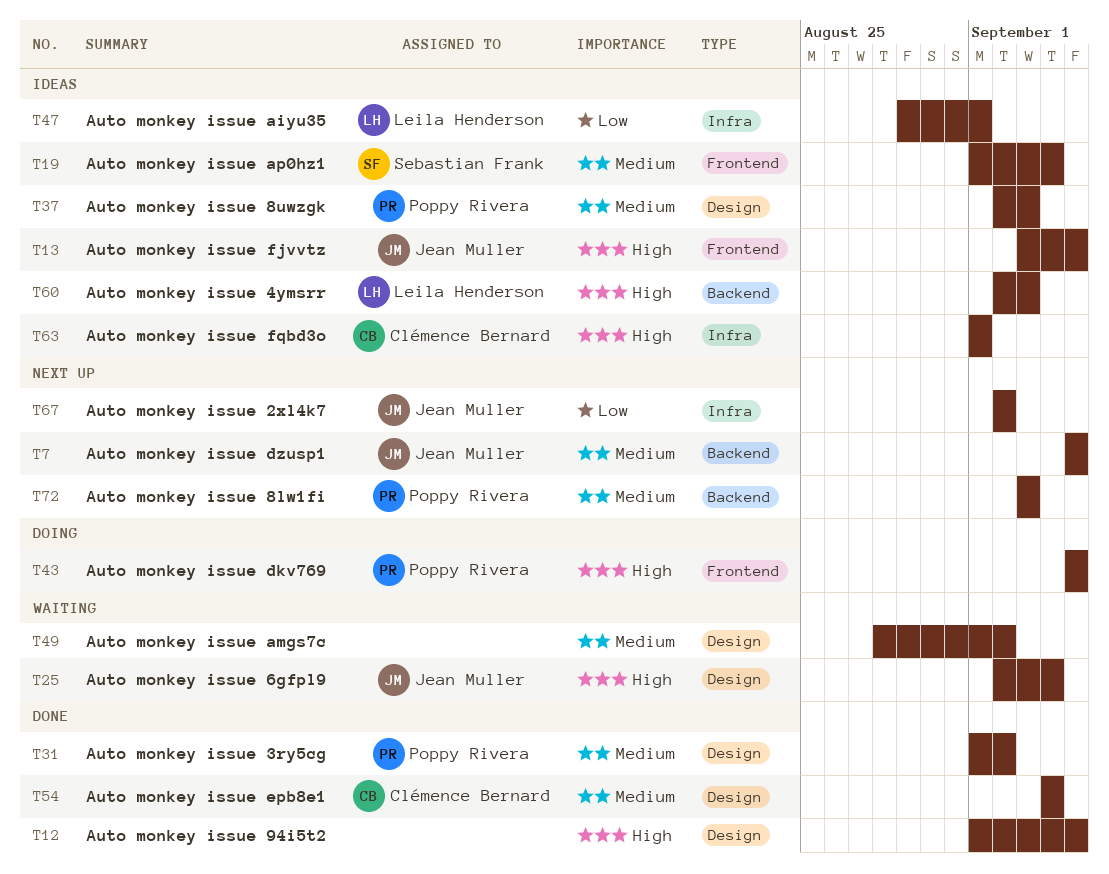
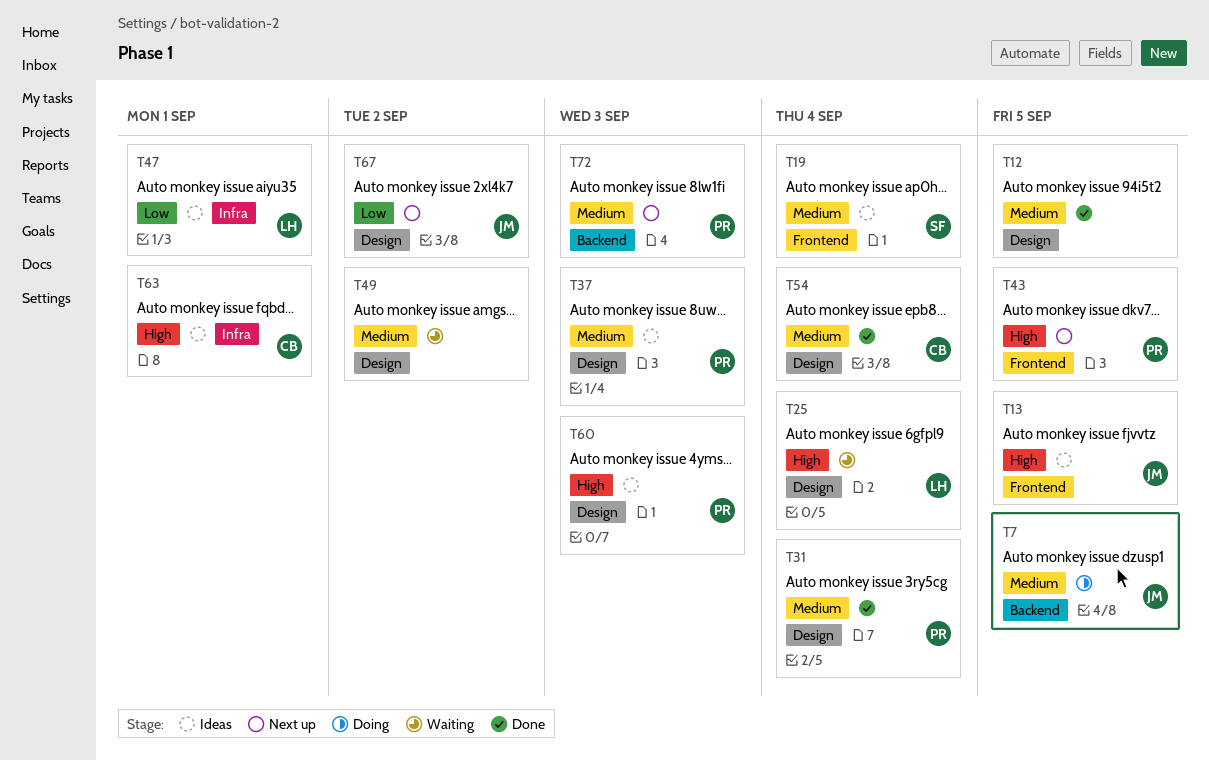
T7, status: Next up -> Doing
T12, priority: High -> Medium
T25, owner: Jean Muller -> Leila Henderson
T31, due: Sep 2 -> Sep 4
T43, status: Doing -> Next up
T60, owner: Leila Henderson -> Poppy Rivera
T60, label: Backend -> Design
T67, label: Infra -> Design

